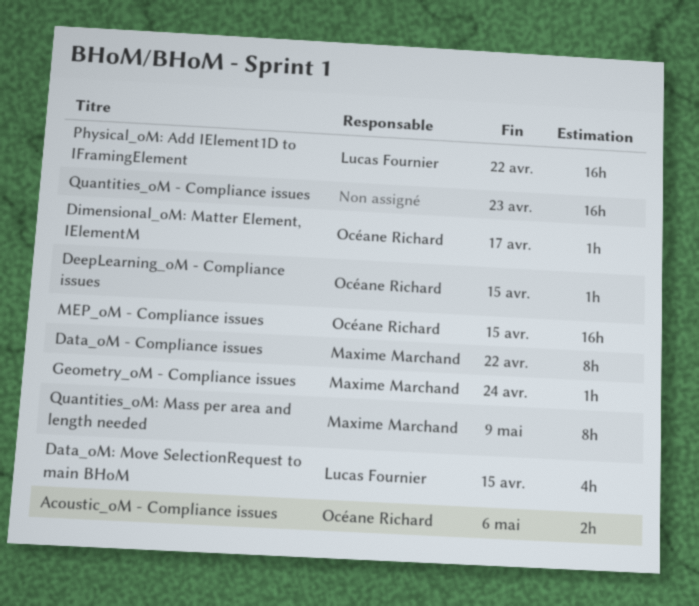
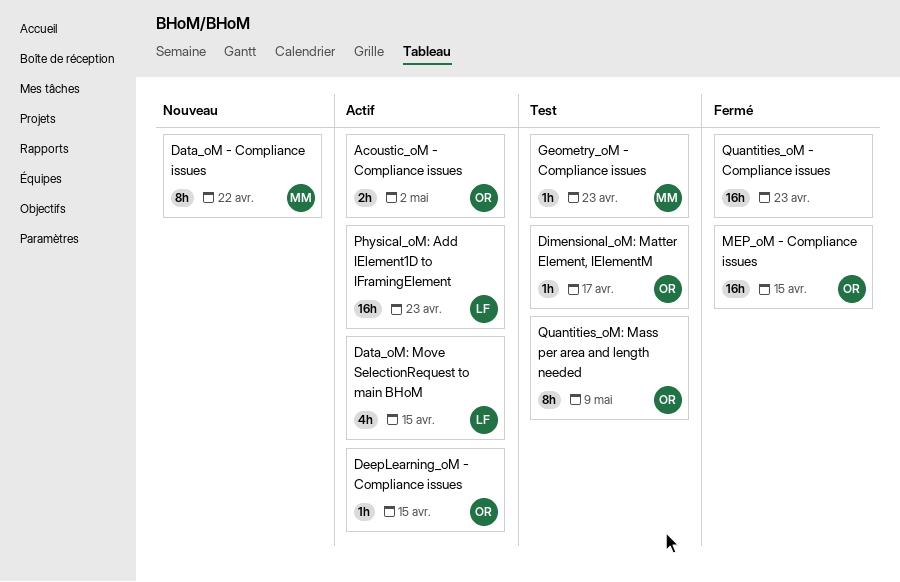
Acoustic_oM - Compliance issues, due: May 6 -> May 2
Geometry_oM - Compliance issues, due: Apr 24 -> Apr 23
Physical_oM: Add IElement1D to IFramingElement, due: Apr 22 -> Apr 23
Quantities_oM: Mass per area and length needed, owner: Maxime Marchand -> Océane Richard

